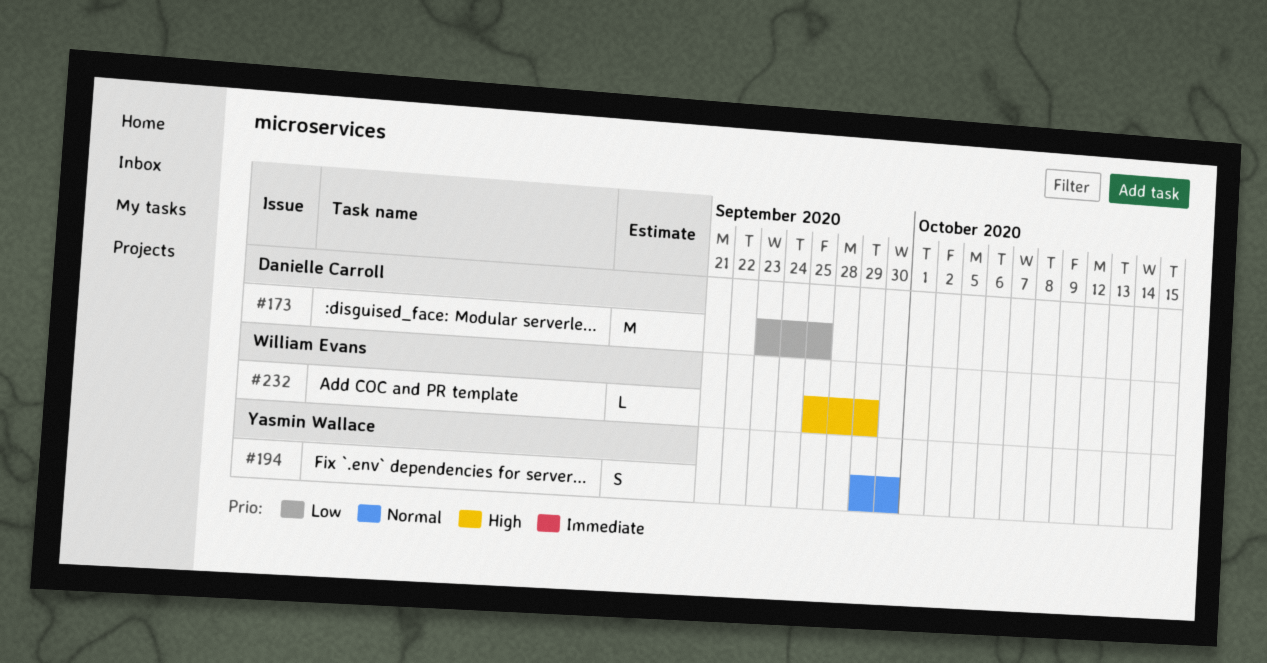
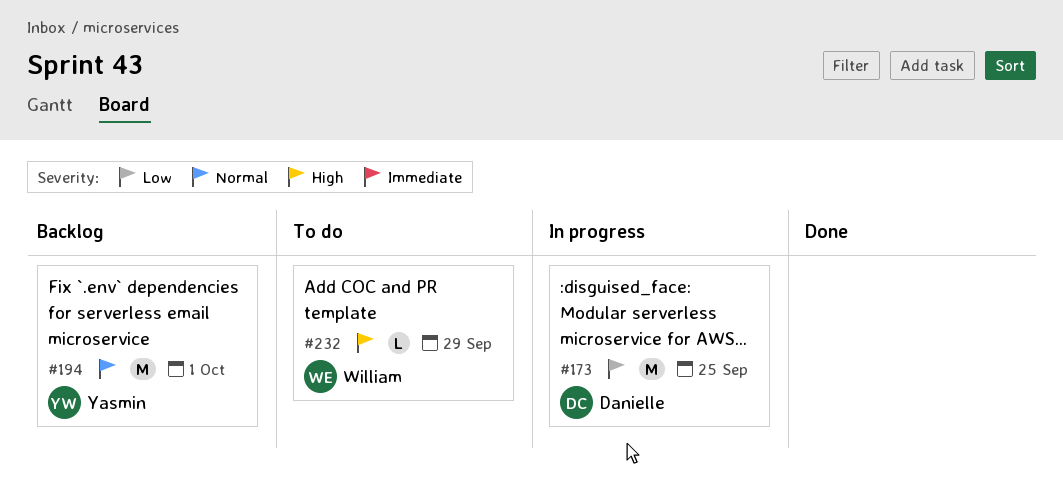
#194, estimate: S -> M
#194, due: Sep 30 -> Oct 1

